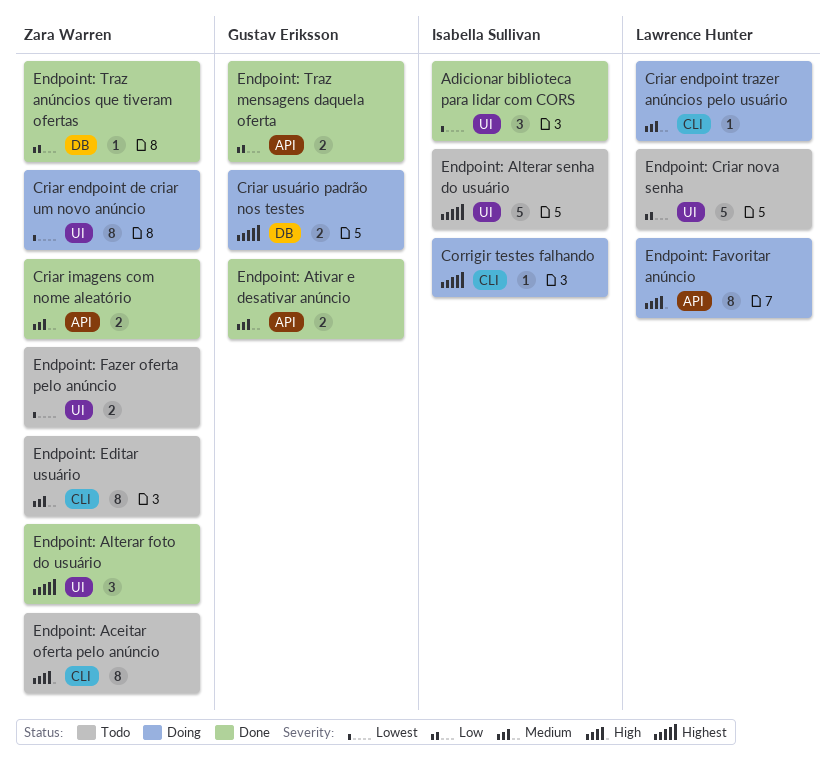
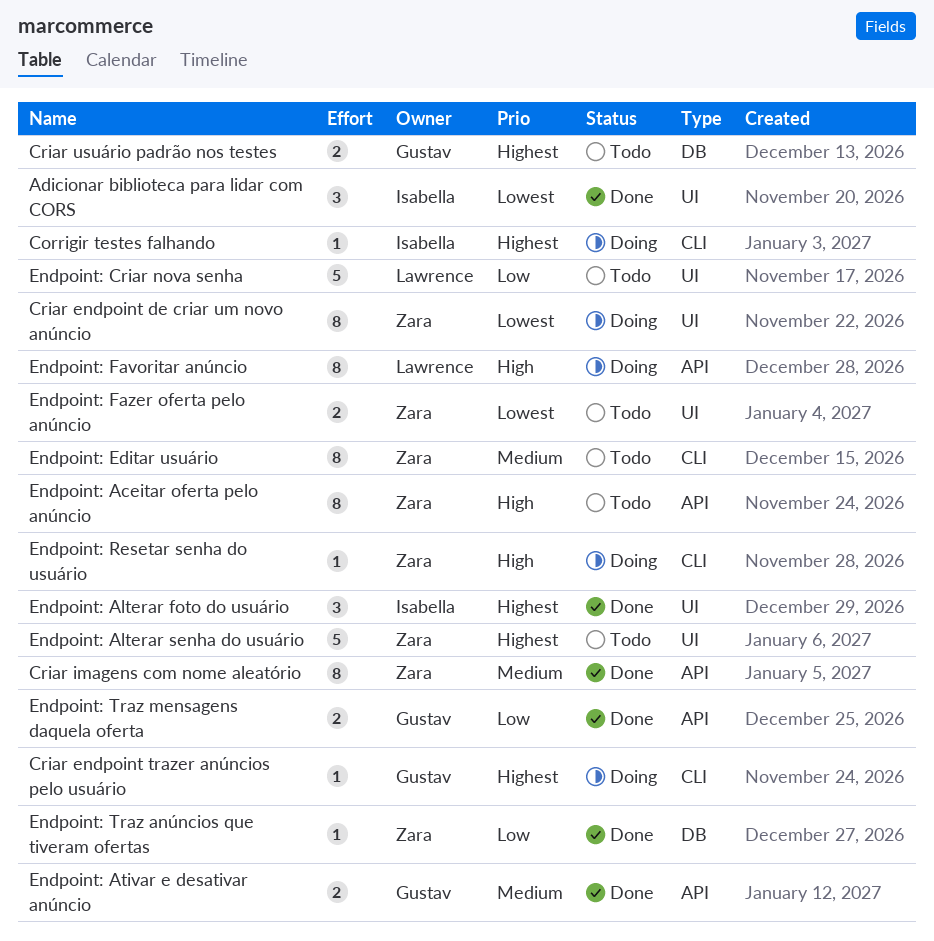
Criar endpoint trazer anúncios pelo usuário, owner: Lawrence Hunter -> Gustav Eriksson
Criar endpoint trazer anúncios pelo usuário, priority: Medium -> Highest
Criar imagens com nome aleatório, estimate: 2 -> 8
Criar usuário padrão nos testes, status: Doing -> Todo
Endpoint: Aceitar oferta pelo anúncio, label: CLI -> API
Endpoint: Alterar foto do usuário, owner: Zara Warren -> Isabella Sullivan
Endpoint: Alterar senha do usuário, owner: Isabella Sullivan -> Zara Warren
Endpoint: Resetar senha do usuário: none -> present

